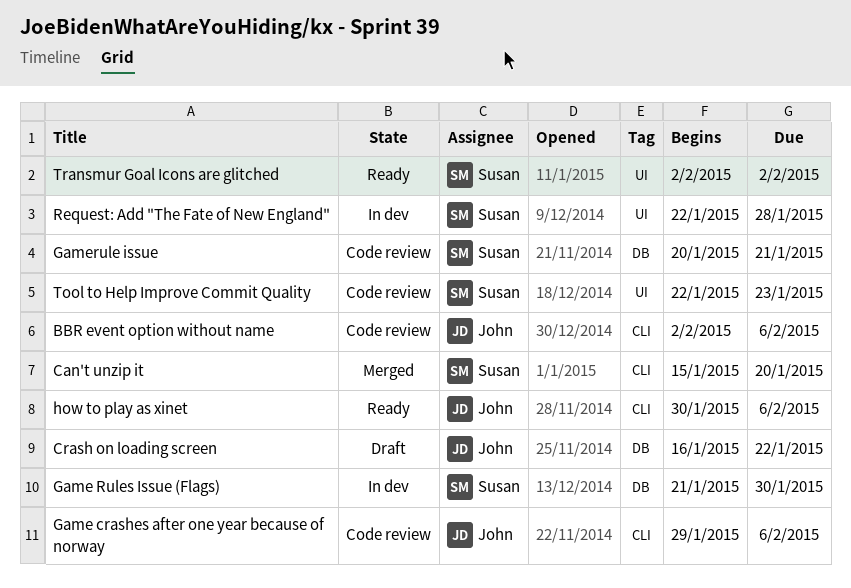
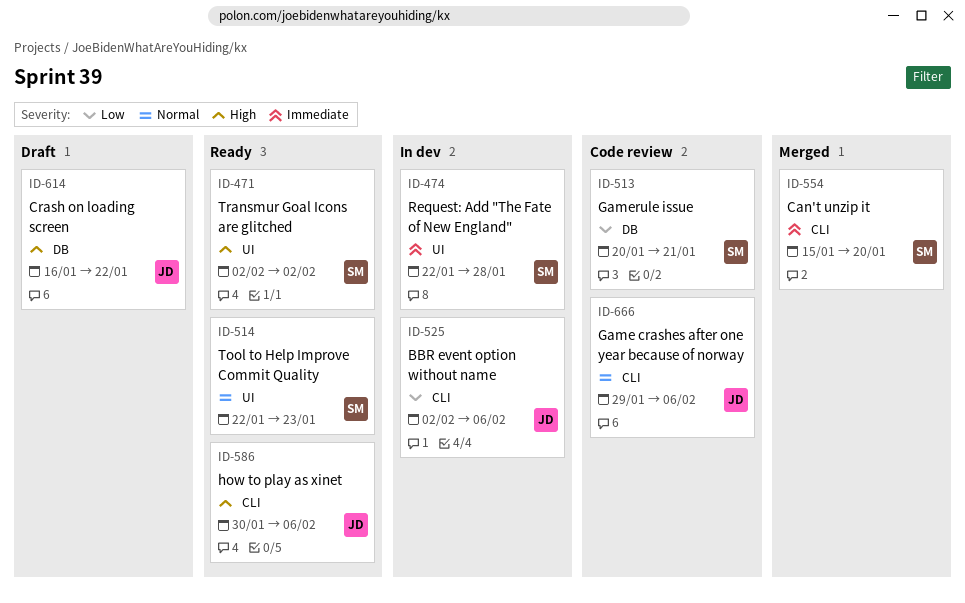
BBR event option without name, status: Code review -> In dev
Game Rules Issue (Flags): present -> none
Tool to Help Improve Commit Quality, status: Code review -> Ready

